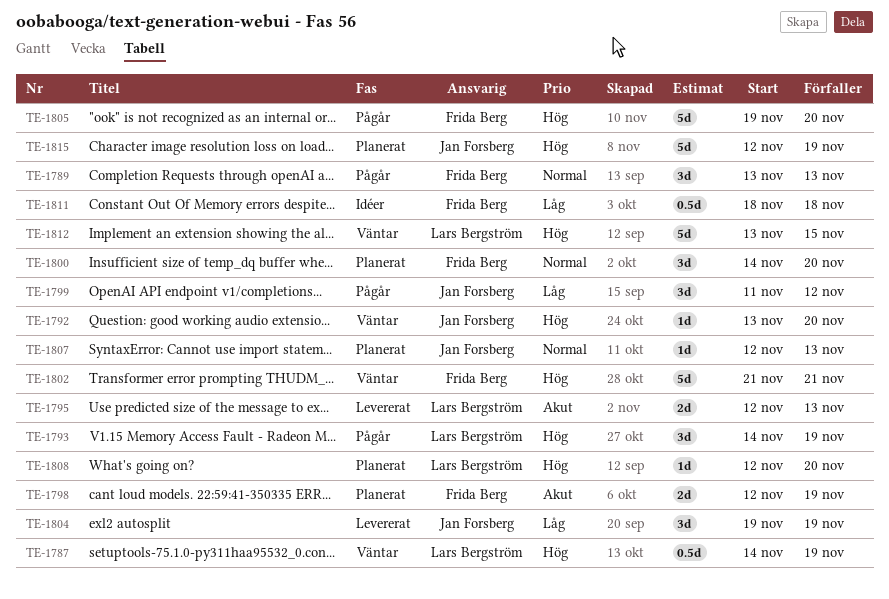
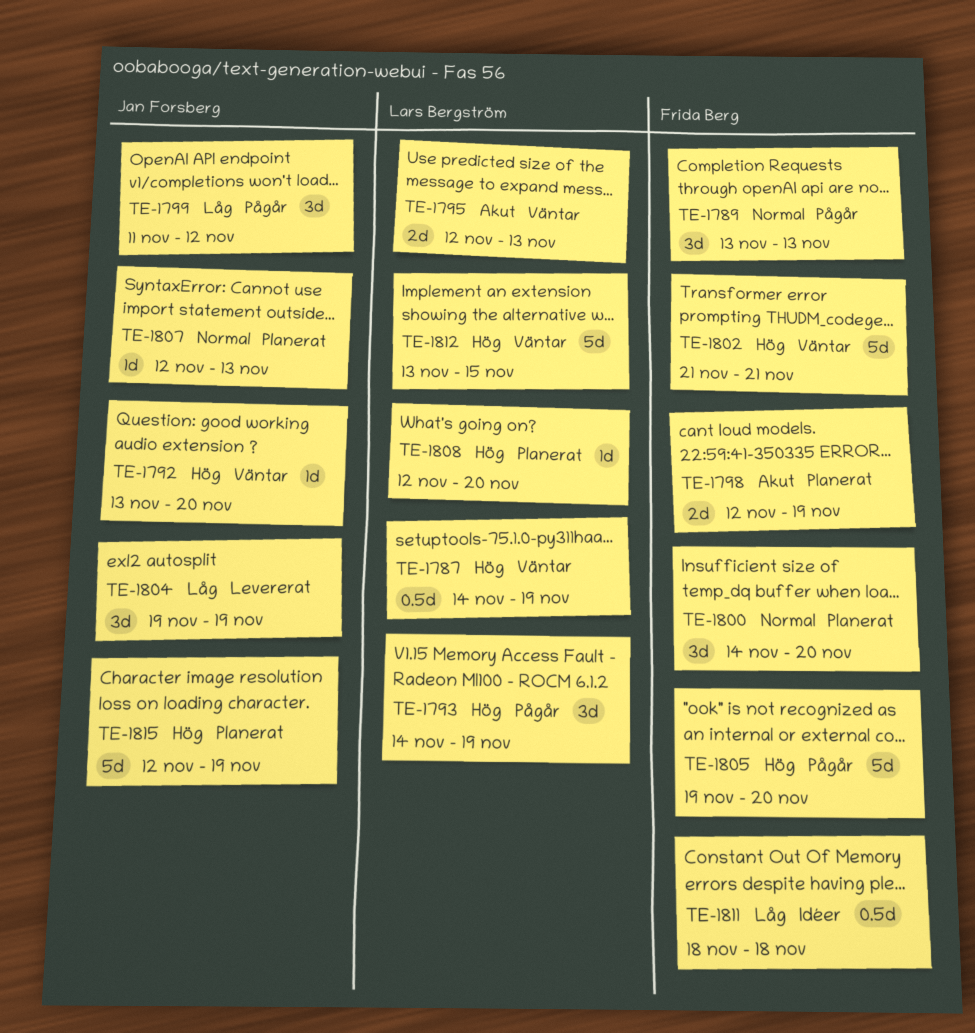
TE-1795, status: Levererat -> Väntar

